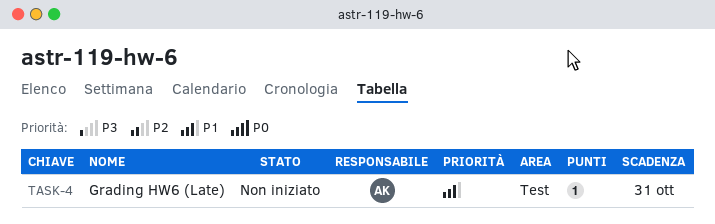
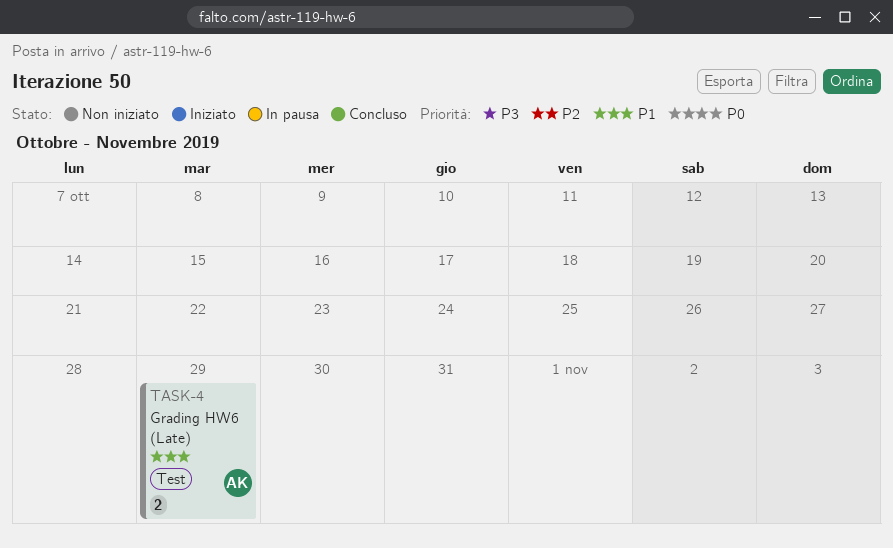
TASK-4, estimate: 1 -> 2
TASK-4, due: Oct 31 -> Oct 29

